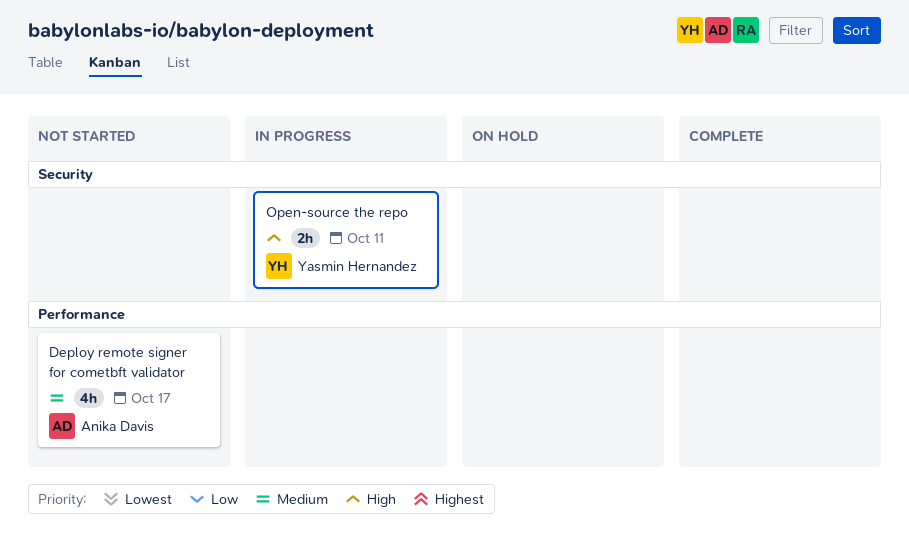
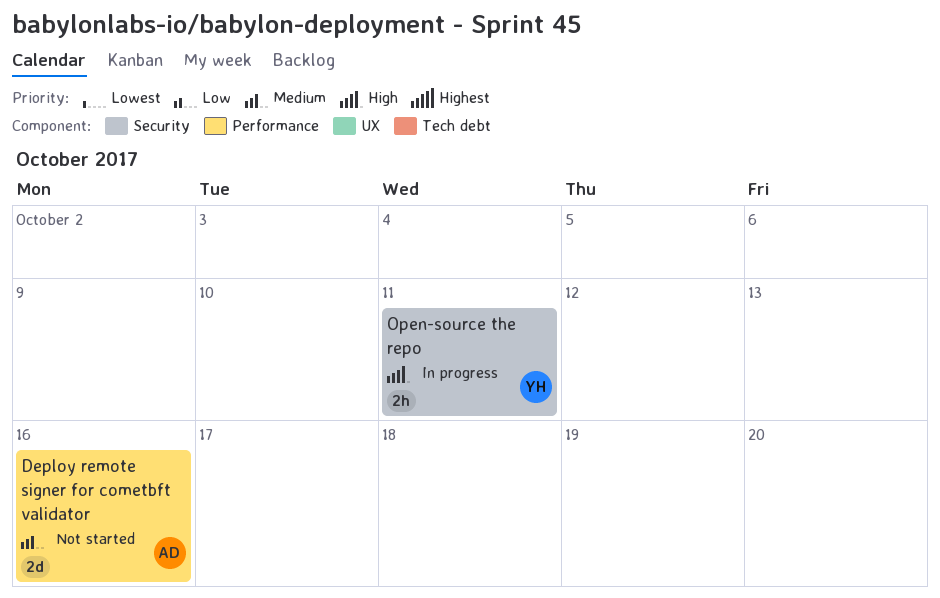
Deploy remote signer for cometbft validator, estimate: 4h -> 2d
Deploy remote signer for cometbft validator, due: Oct 17 -> Oct 16

